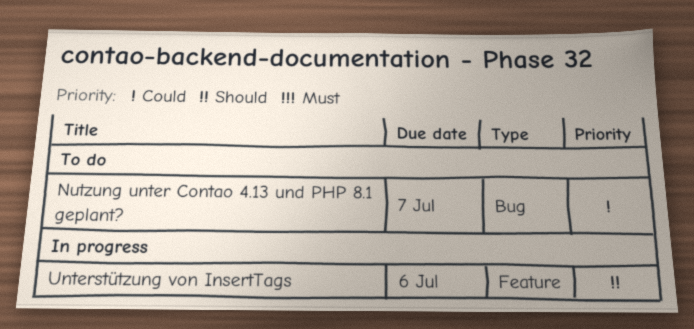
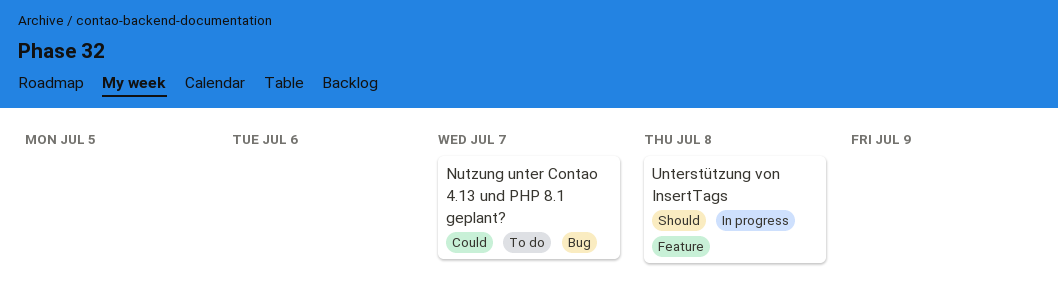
Unterstützung von InsertTags, due: Jul 6 -> Jul 8

